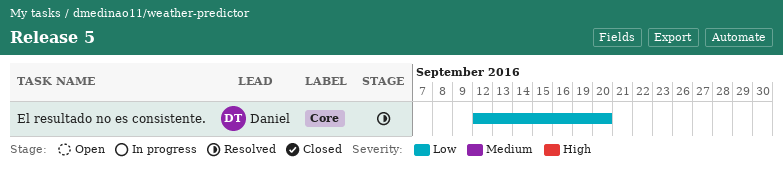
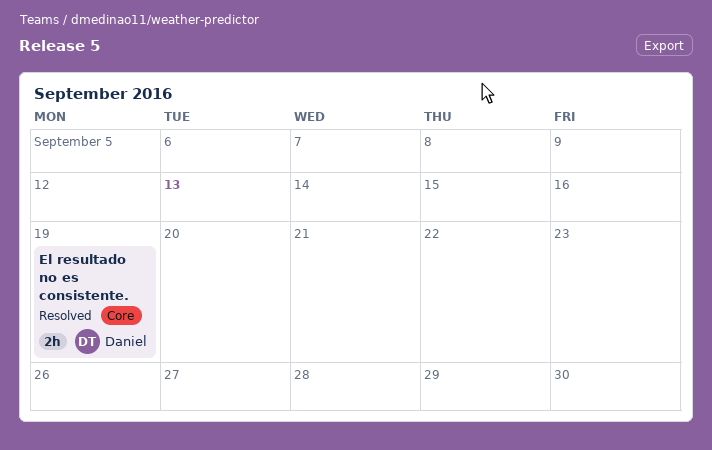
El resultado no es consistente., due: Sep 20 -> Sep 19

